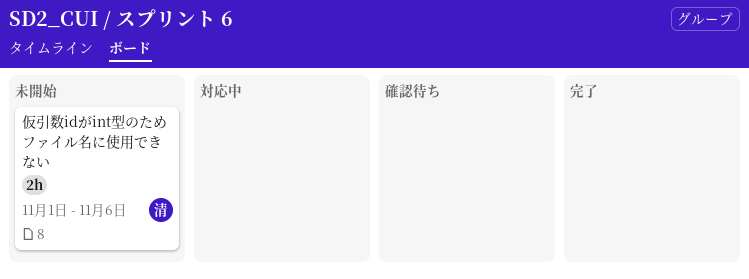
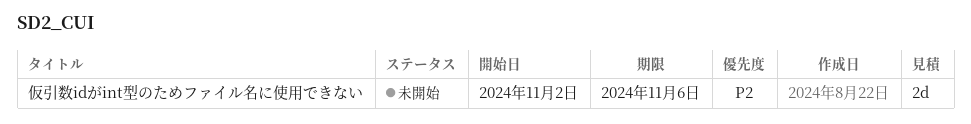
仮引数idがint型のためファイル名に使用できない, estimate: 2h -> 2d
仮引数idがint型のためファイル名に使用できない, start: Nov 1 -> Nov 2

